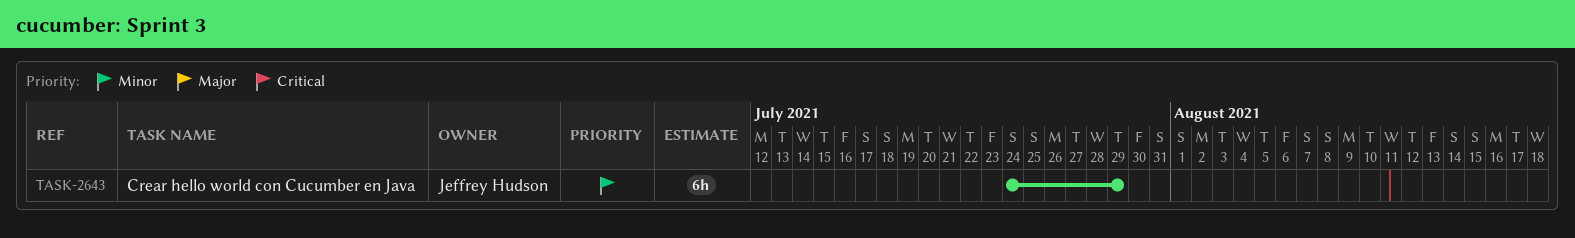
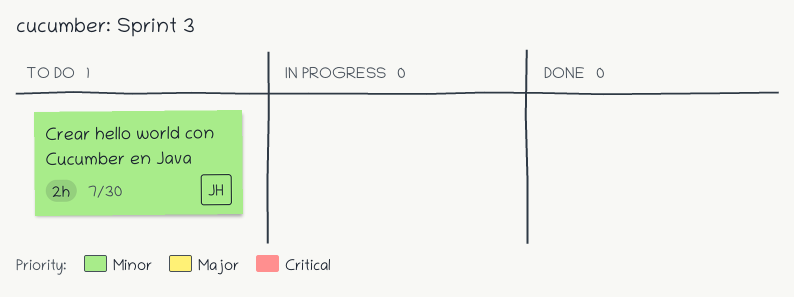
Crear hello world con Cucumber en Java, estimate: 6h -> 2h
Crear hello world con Cucumber en Java, due: Jul 29 -> Jul 30

